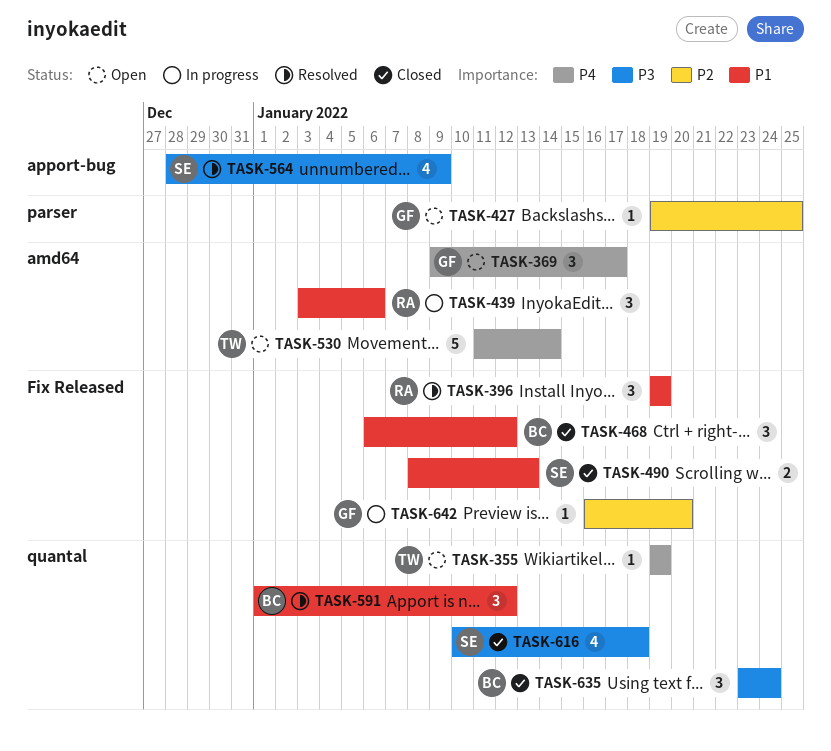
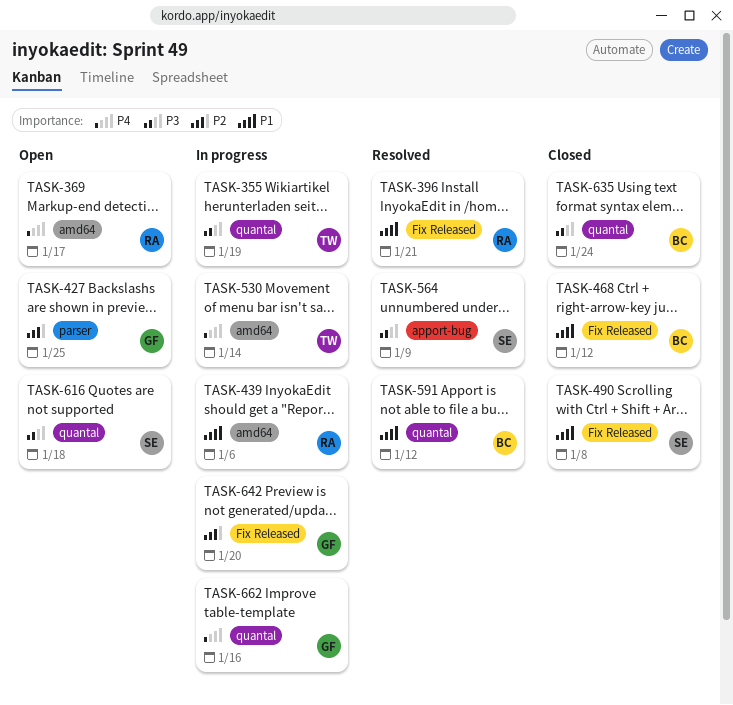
TASK-355, status: Open -> In progress
TASK-355, priority: P4 -> P3
TASK-369, owner: GF -> RA
TASK-396, due: Jan 19 -> Jan 21
TASK-490, due: Jan 13 -> Jan 8
TASK-530, status: Open -> In progress
TASK-616, status: Closed -> Open
TASK-662: none -> present

